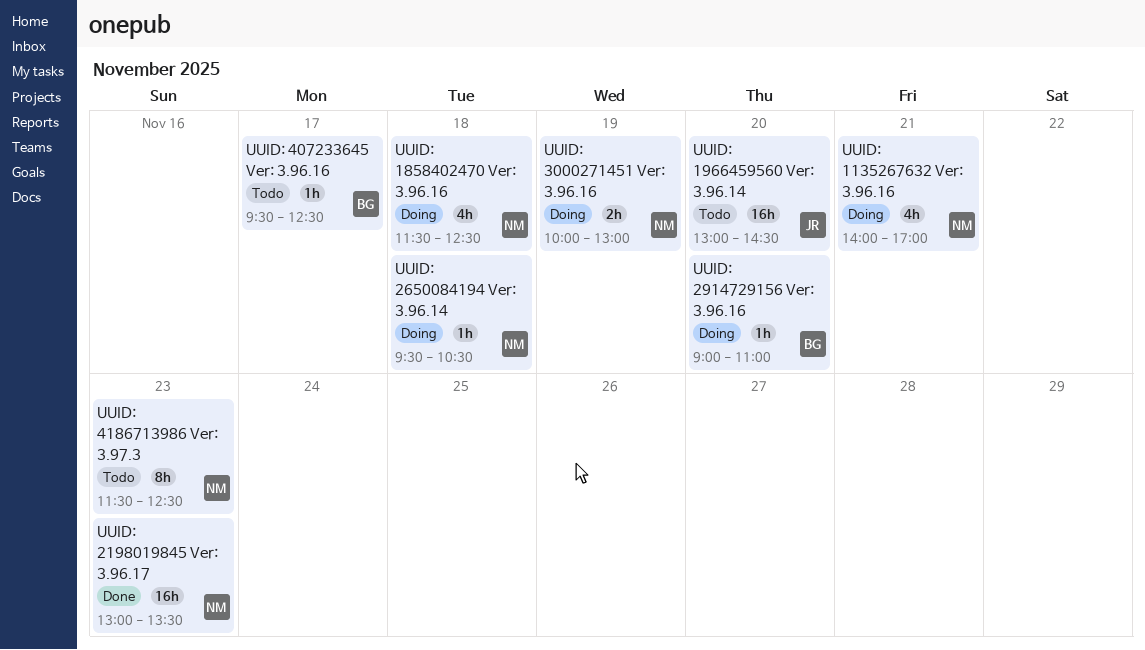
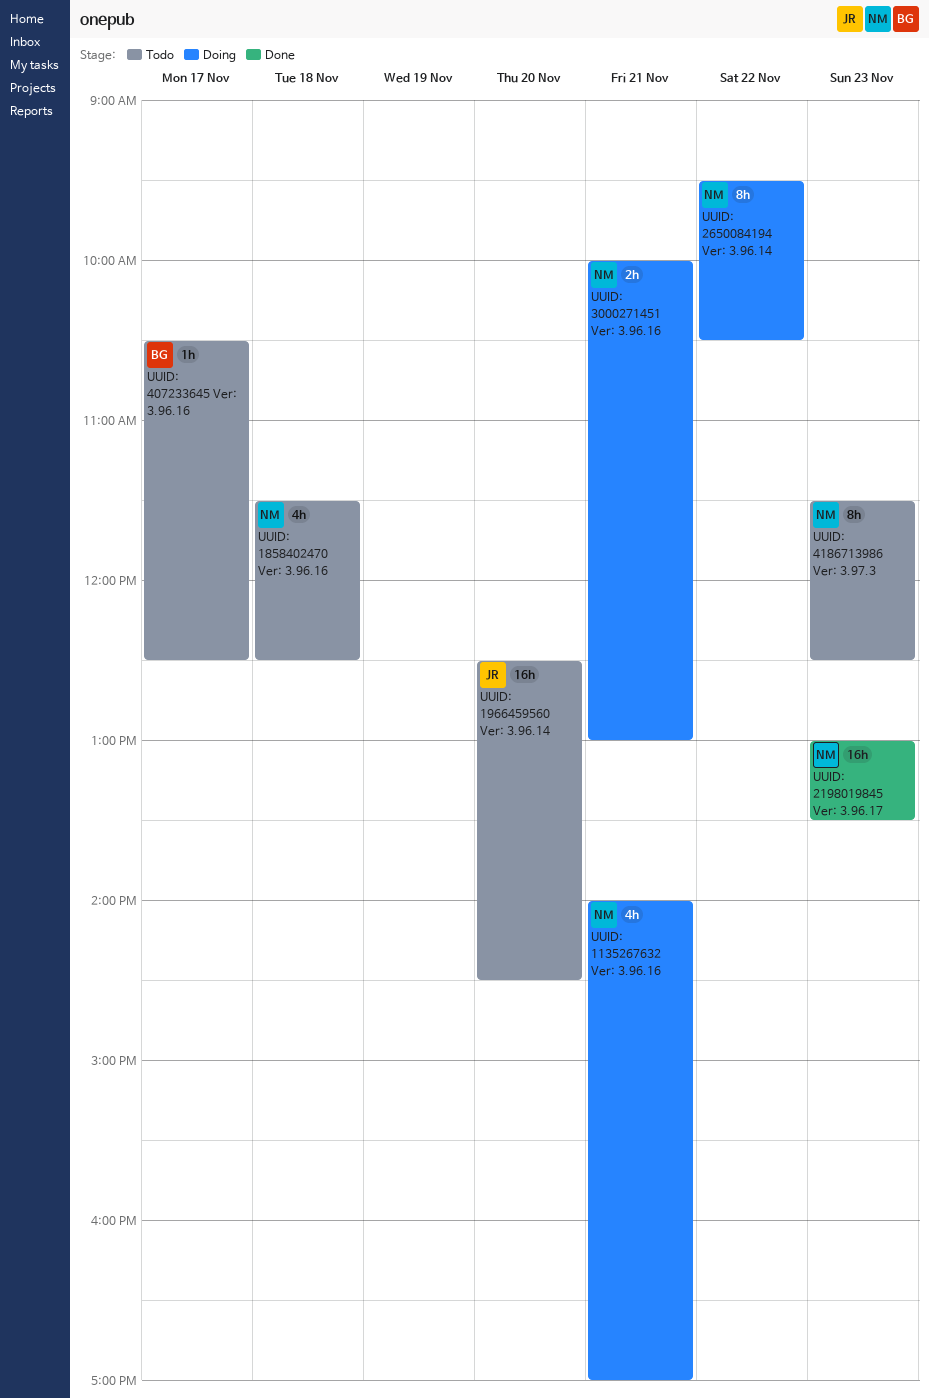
UUID: 1858402470 Ver: 3.96.16, status: Doing -> Todo
UUID: 1966459560 Ver: 3.96.14, begins: 13:00 -> 12:30
UUID: 2650084194 Ver: 3.96.14, estimate: 1h -> 8h
UUID: 2650084194 Ver: 3.96.14, day: Nov 18 -> Nov 22
UUID: 2914729156 Ver: 3.96.16: present -> none
UUID: 3000271451 Ver: 3.96.16, day: Nov 19 -> Nov 21
UUID: 407233645 Ver: 3.96.16, begins: 09:30 -> 10:30

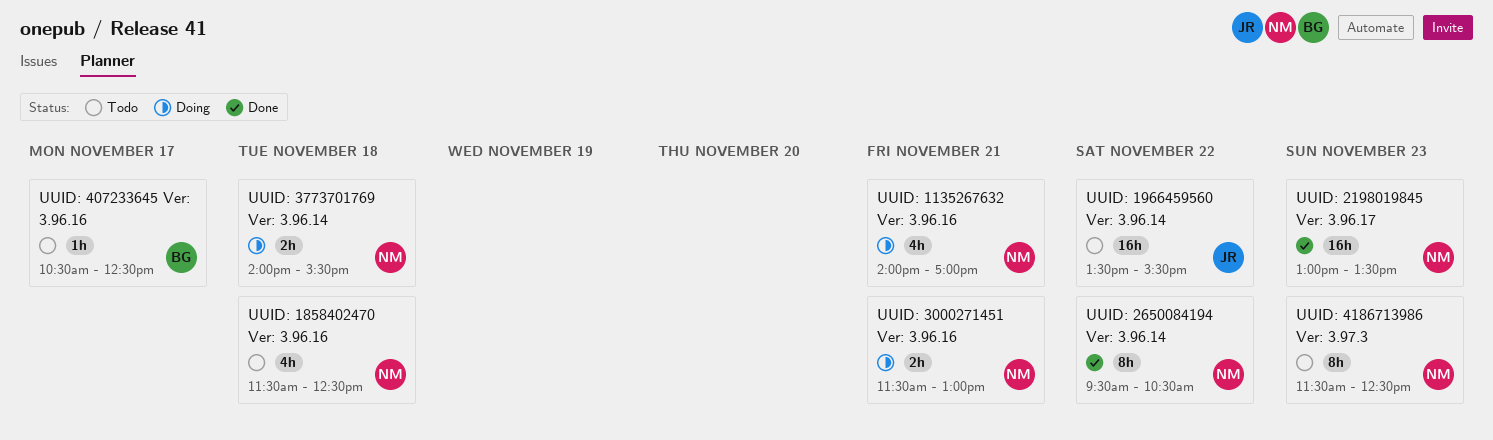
UUID: 1966459560 Ver: 3.96.14, day: Nov 20 -> Nov 22
UUID: 1966459560 Ver: 3.96.14, begins: 12:30 -> 13:30
UUID: 1966459560 Ver: 3.96.14, ends: 14:30 -> 15:30
UUID: 2650084194 Ver: 3.96.14, status: Doing -> Done
UUID: 3000271451 Ver: 3.96.16, begins: 10:00 -> 11:30
UUID: 3773701769 Ver: 3.96.14: none -> present

